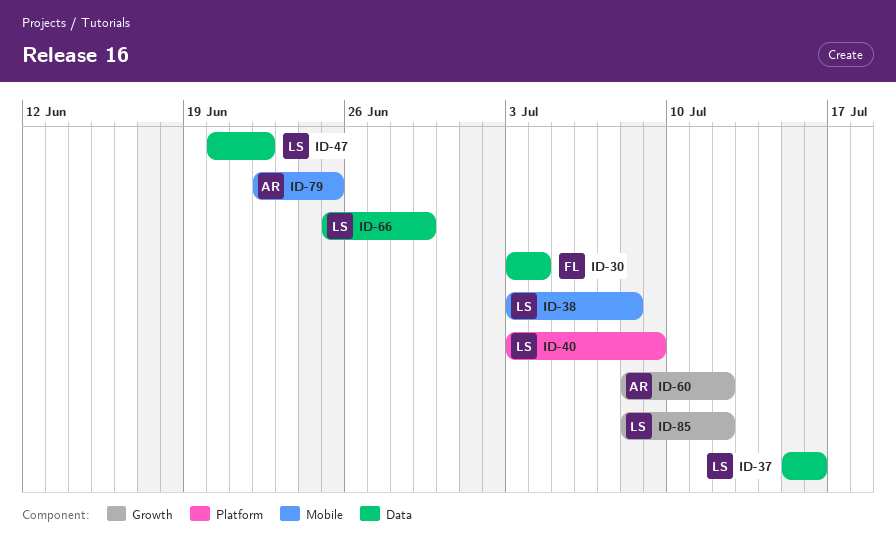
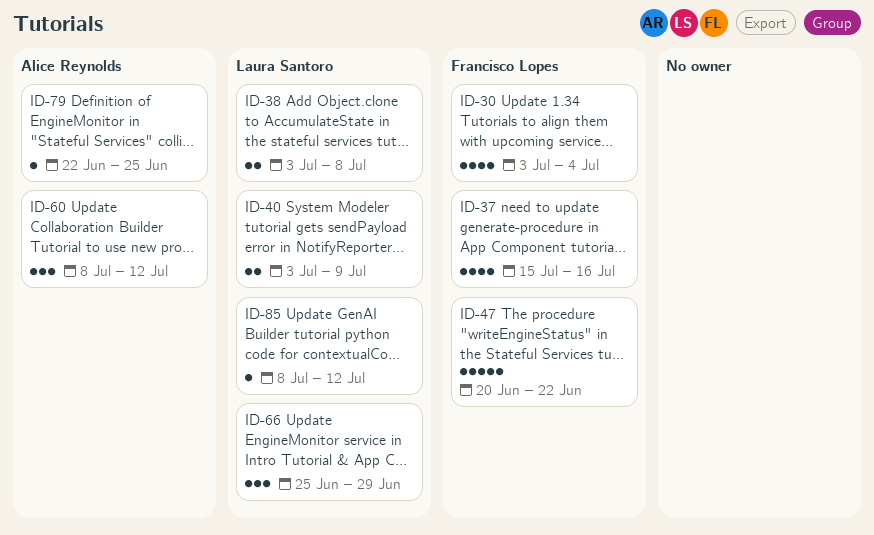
ID-37, owner: Laura Santoro -> Francisco Lopes
ID-47, owner: Laura Santoro -> Francisco Lopes

